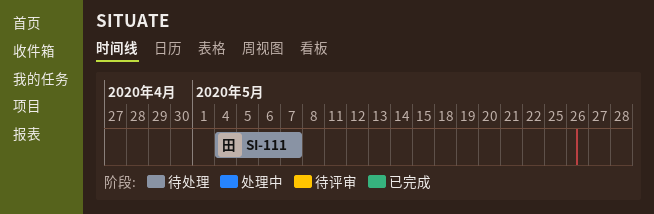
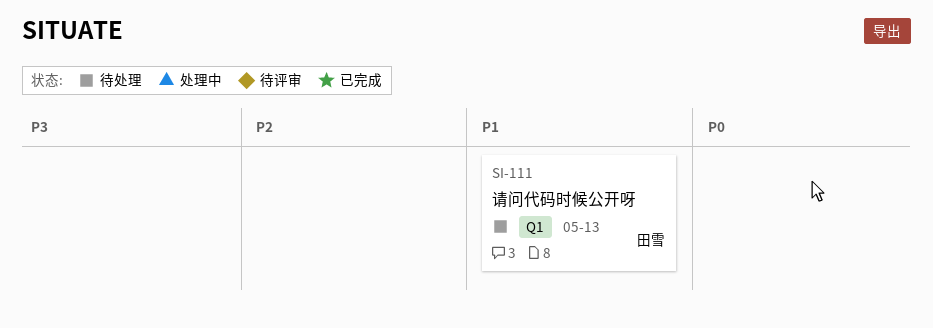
SI-111, due: May 7 -> May 13

